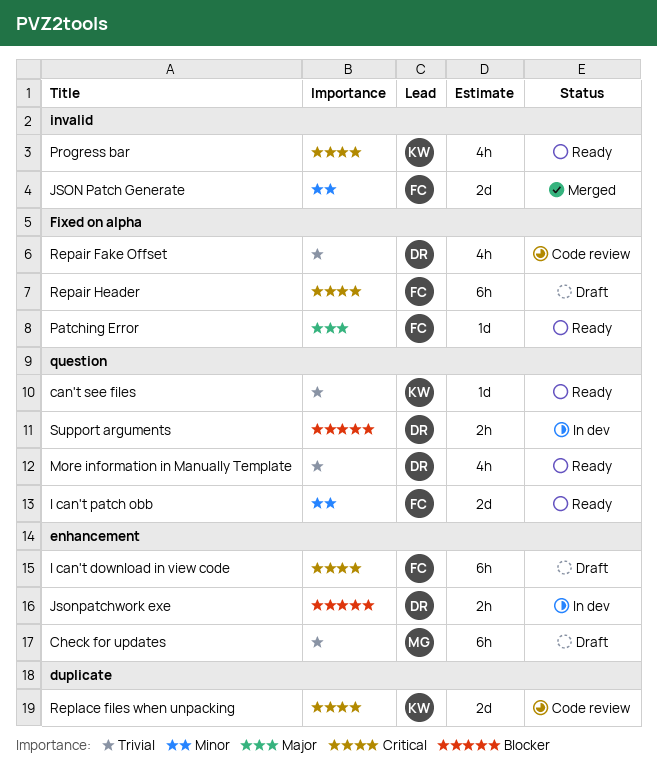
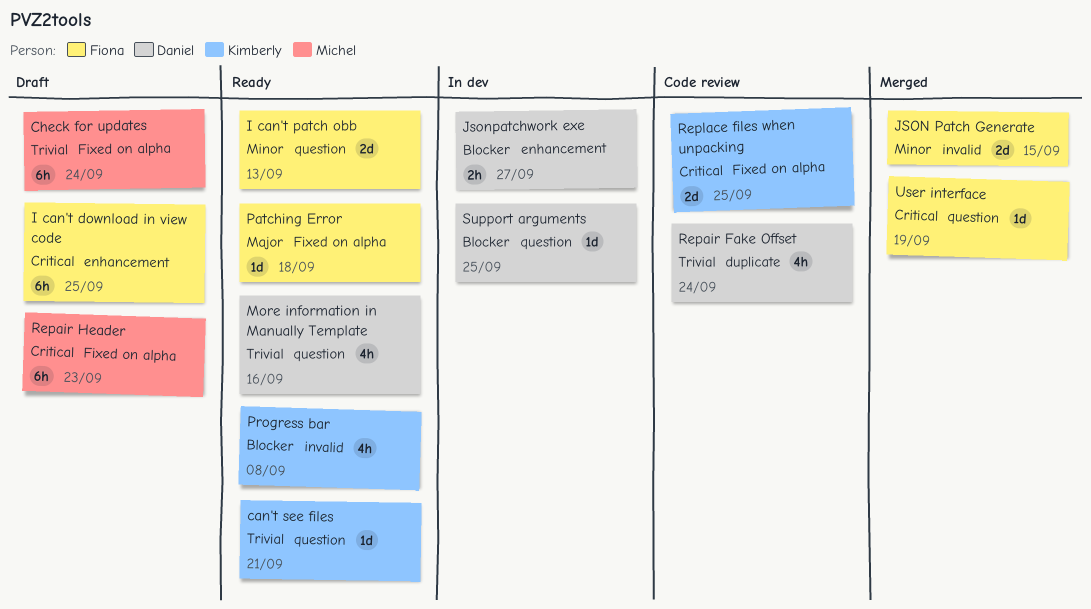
Check for updates, label: enhancement -> Fixed on alpha
Progress bar, priority: Critical -> Blocker
Repair Fake Offset, label: Fixed on alpha -> duplicate
Repair Header, owner: Fiona -> Michel
Replace files when unpacking, label: duplicate -> Fixed on alpha
Support arguments, estimate: 2h -> 1d
User interface: none -> present

